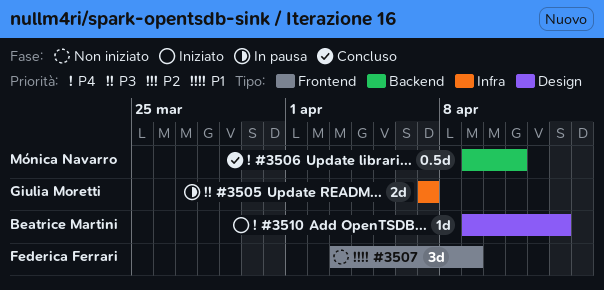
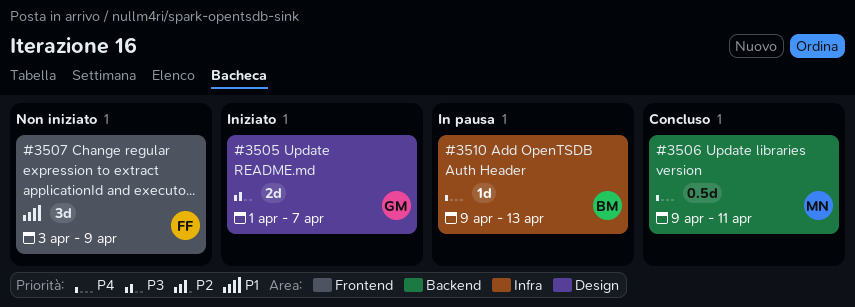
#3505, status: In pausa -> Iniziato
#3505, label: Infra -> Design
#3505, start: Apr 7 -> Apr 1
#3510, status: Iniziato -> In pausa
#3510, label: Design -> Infra

